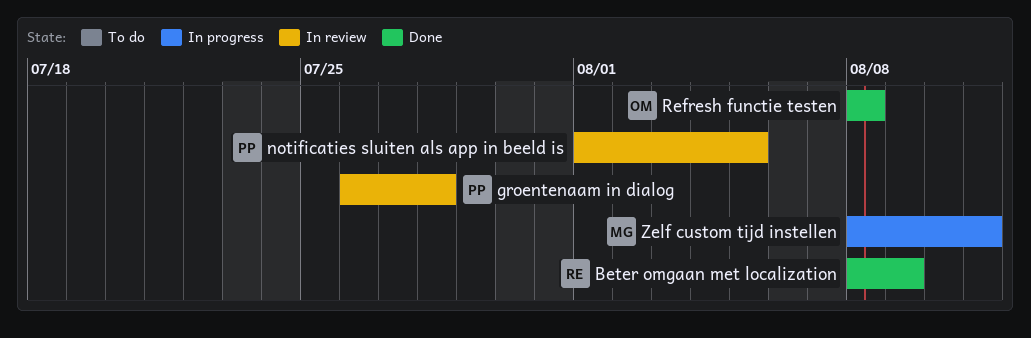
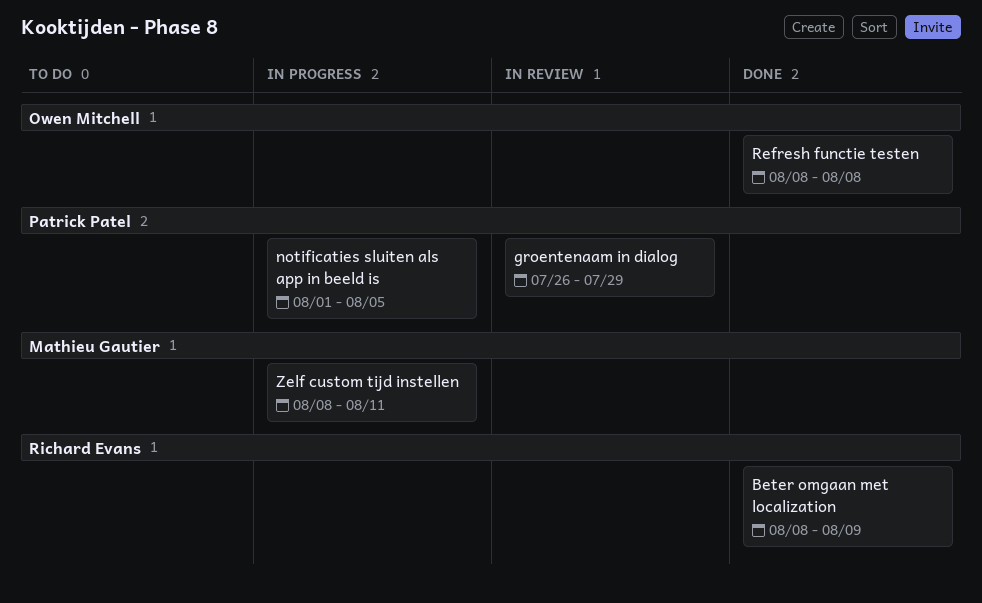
groentenaam in dialog, due: Jul 28 -> Jul 29
notificaties sluiten als app in beeld is, status: In review -> In progress

